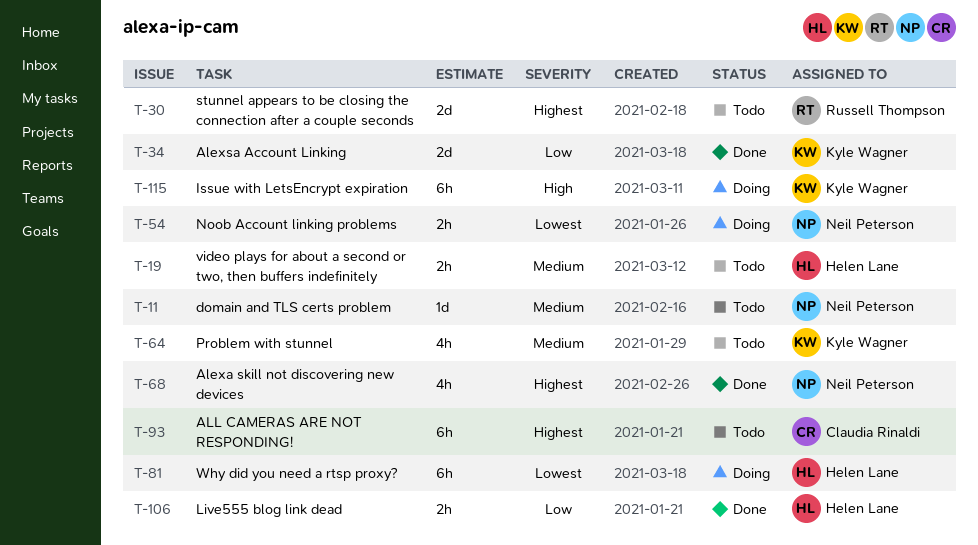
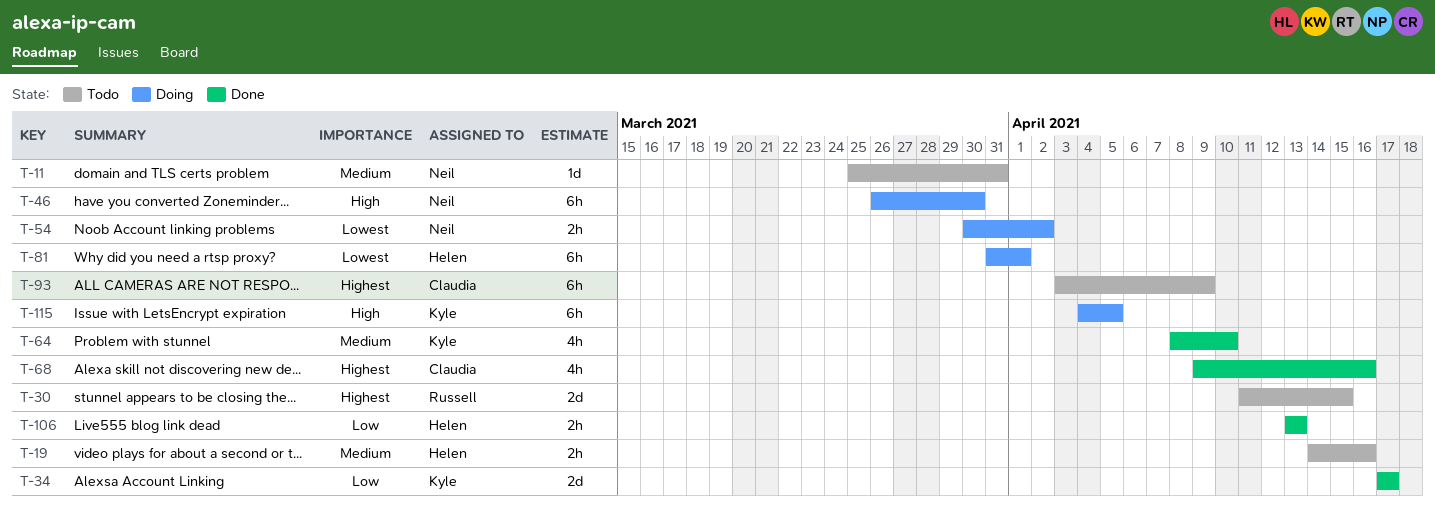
T-46: none -> present
T-64, status: Todo -> Done
T-68, owner: Neil Peterson -> Claudia Rinaldi

